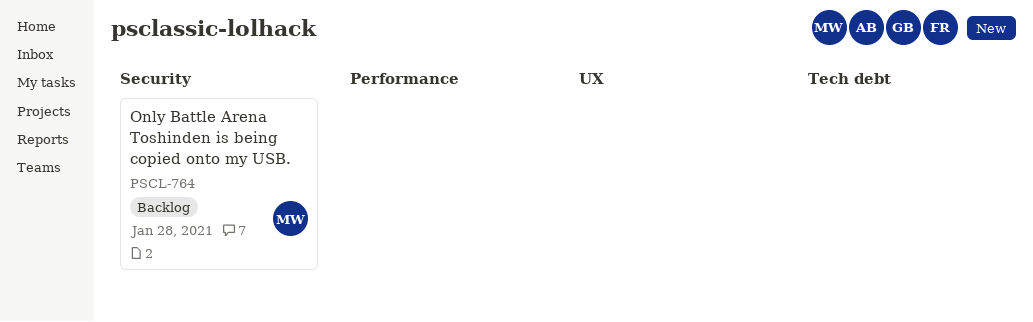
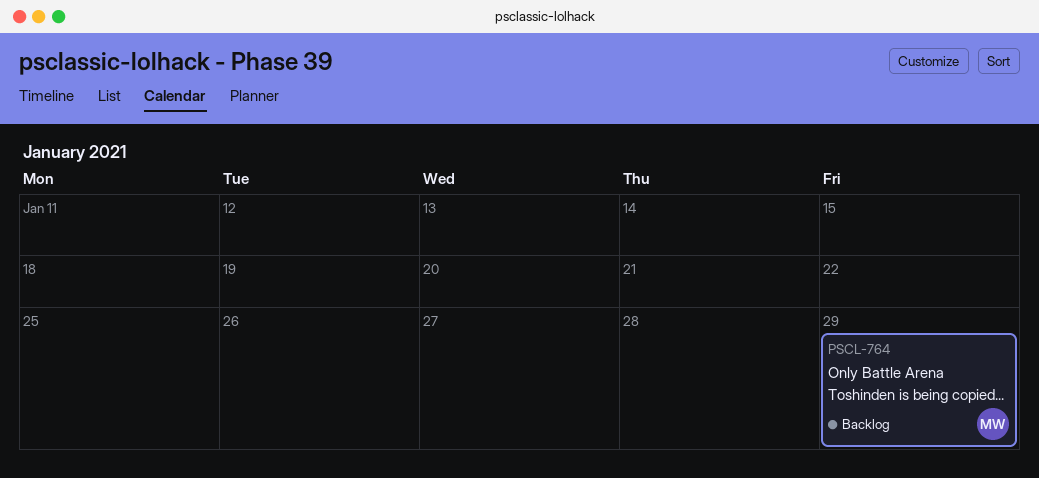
PSCL-764, due: Jan 28 -> Jan 29

